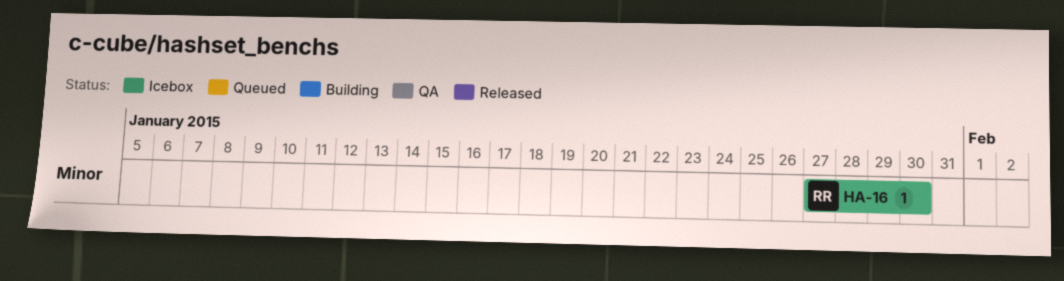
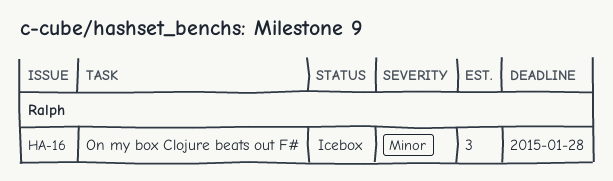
HA-16, estimate: 1 -> 3
HA-16, due: Jan 30 -> Jan 28

